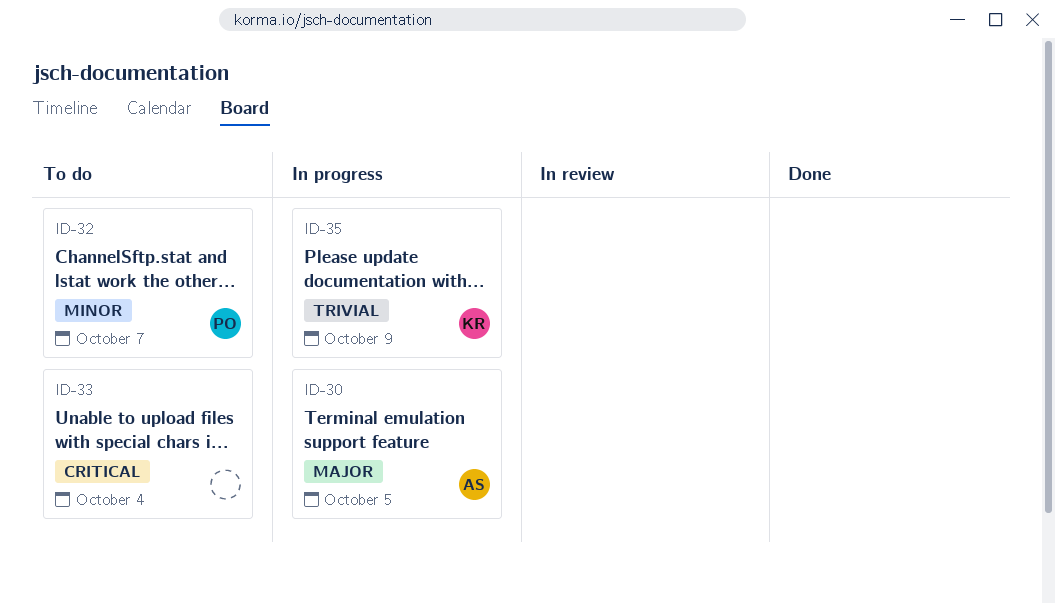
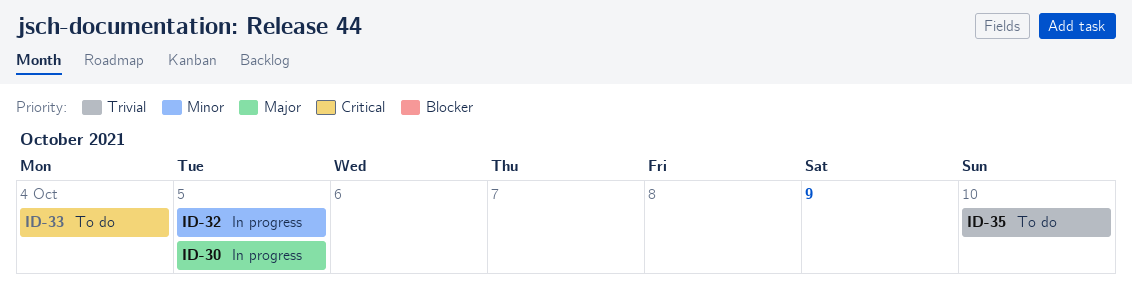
ID-32, status: To do -> In progress
ID-32, due: Oct 7 -> Oct 5
ID-35, status: In progress -> To do
ID-35, due: Oct 9 -> Oct 10

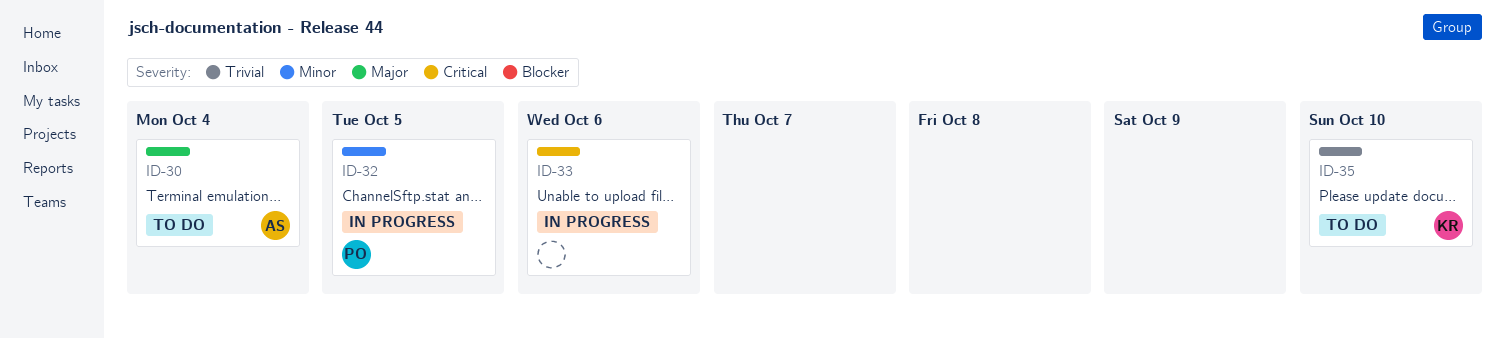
ID-30, status: In progress -> To do
ID-30, due: Oct 5 -> Oct 4
ID-33, status: To do -> In progress
ID-33, due: Oct 4 -> Oct 6

